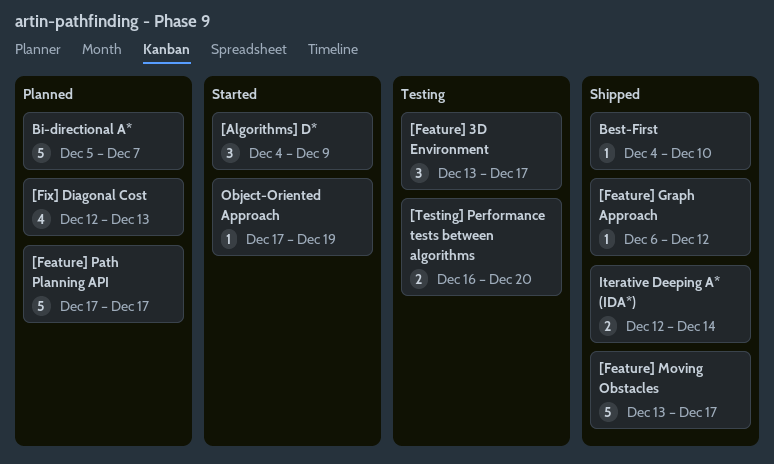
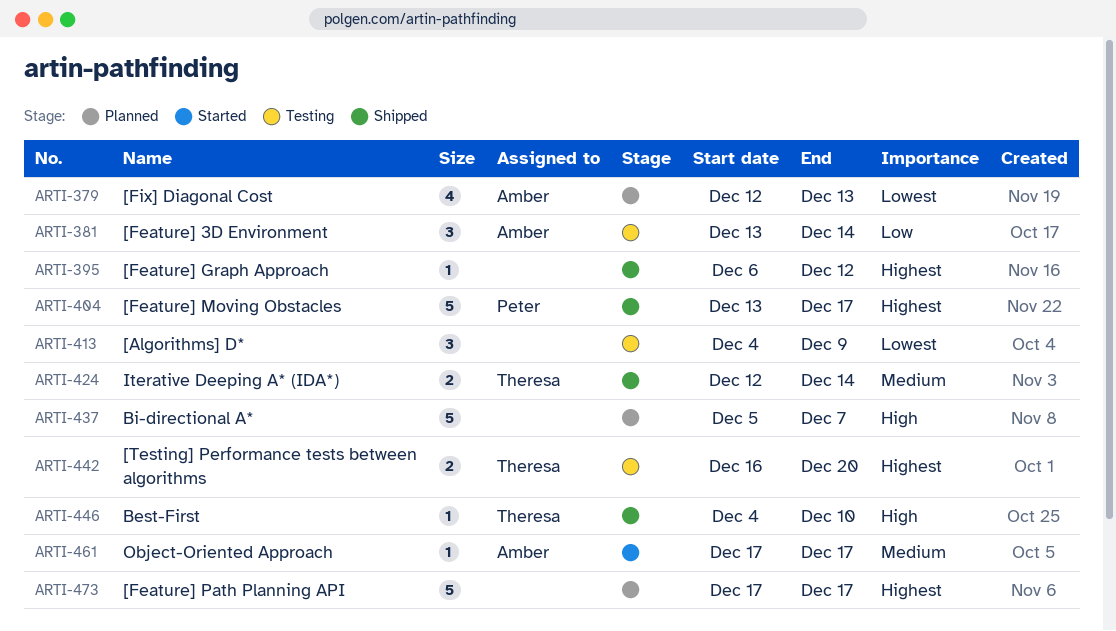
[Algorithms] D*, status: Started -> Testing
[Feature] 3D Environment, due: Dec 17 -> Dec 14
Object-Oriented Approach, due: Dec 19 -> Dec 17

